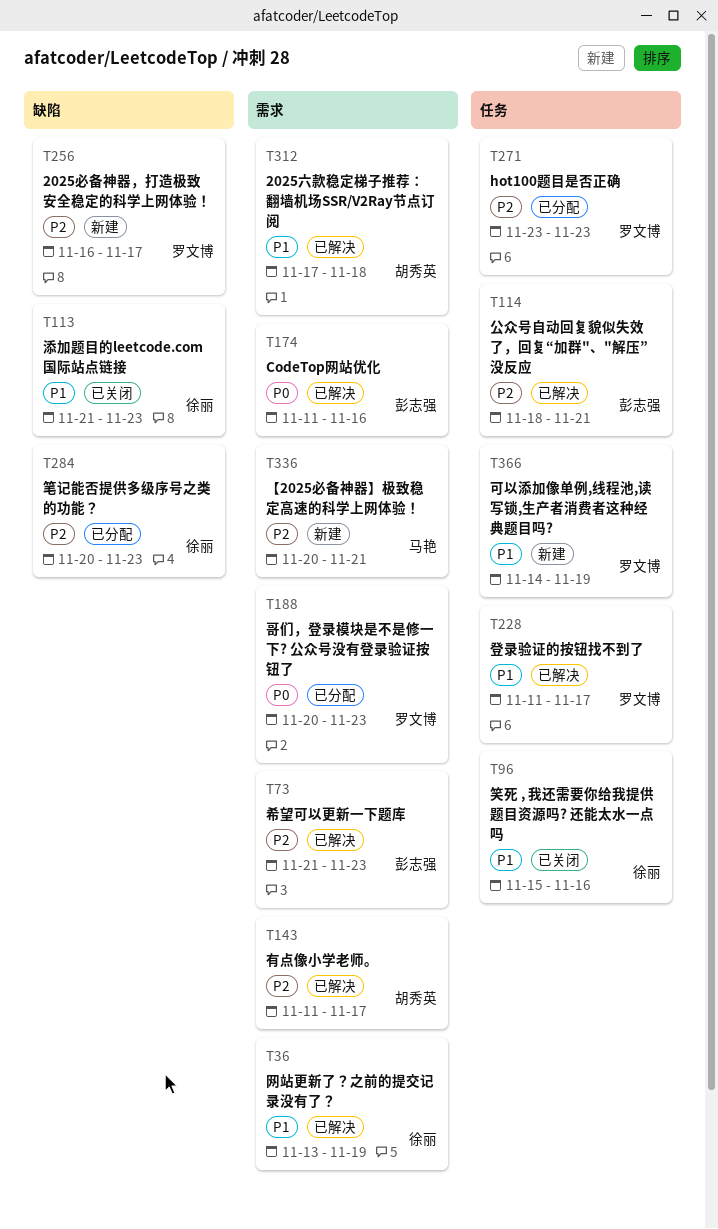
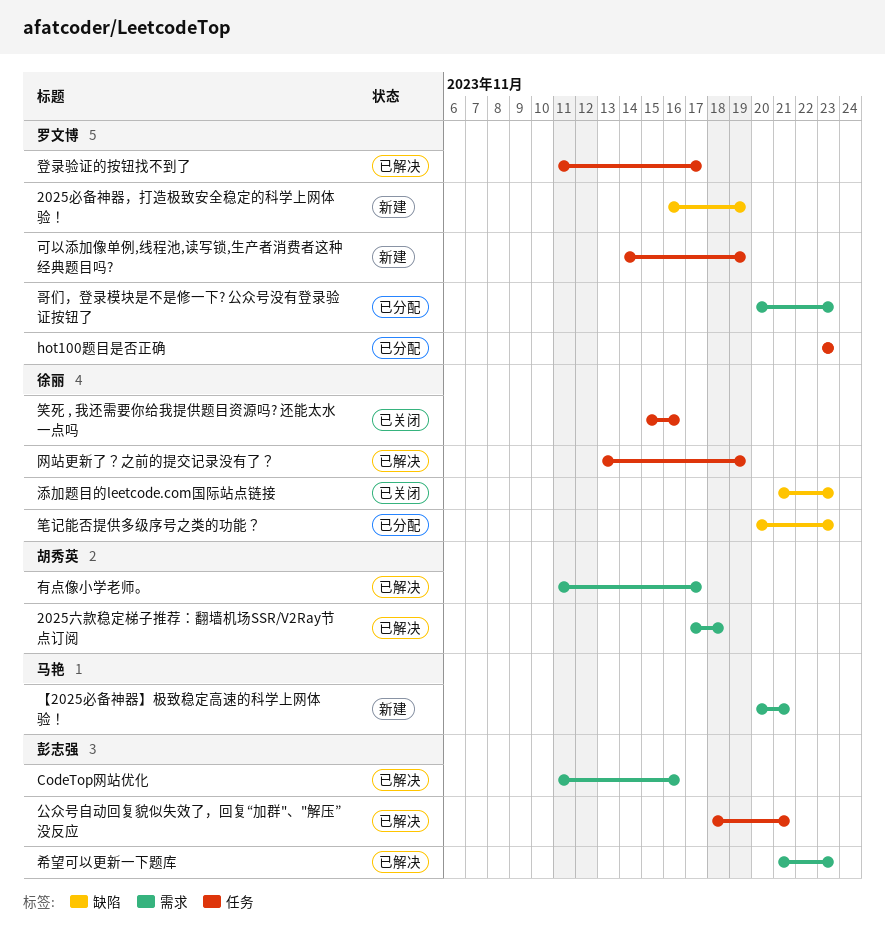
2025必备神器，打造极致安全稳定的科学上网体验！, due: Nov 17 -> Nov 19
网站更新了？之前的提交记录没有了？, label: 需求 -> 任务

